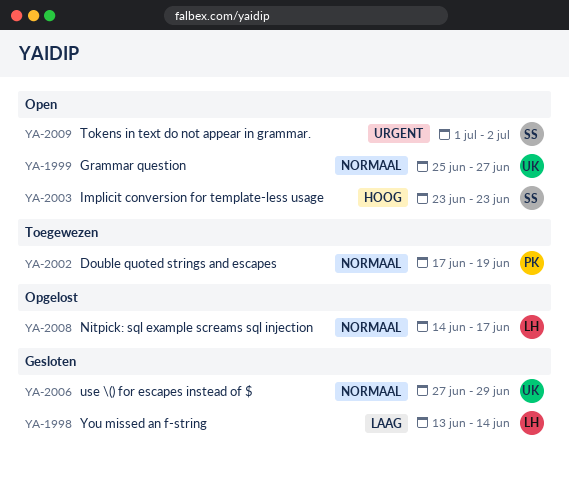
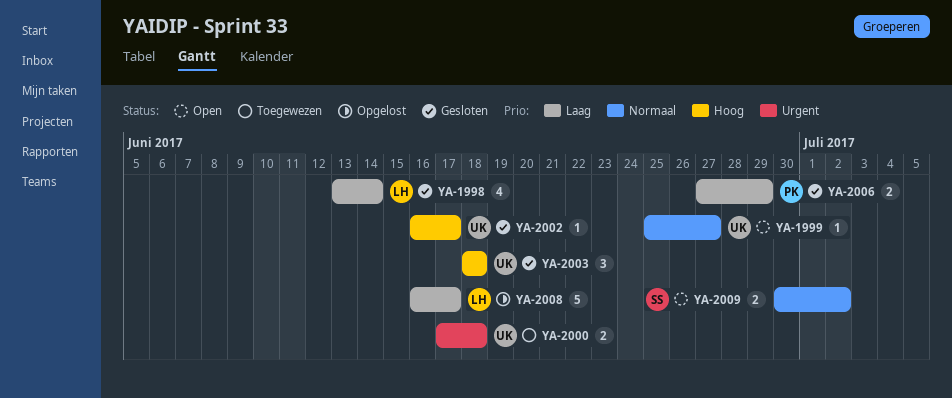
YA-2000: none -> present
YA-2002, status: Toegewezen -> Gesloten
YA-2002, owner: PK -> UK
YA-2002, priority: Normaal -> Hoog
YA-2002, start: Jun 17 -> Jun 16
YA-2002, due: Jun 19 -> Jun 17
YA-2003, status: Open -> Gesloten
YA-2003, owner: SS -> UK
YA-2003, start: Jun 23 -> Jun 18
YA-2003, due: Jun 23 -> Jun 18
YA-2006, owner: UK -> PK
YA-2006, priority: Normaal -> Laag
YA-2008, priority: Normaal -> Laag
YA-2008, start: Jun 14 -> Jun 16
YA-2009, priority: Urgent -> Normaal
YA-2009, start: Jul 1 -> Jun 30

